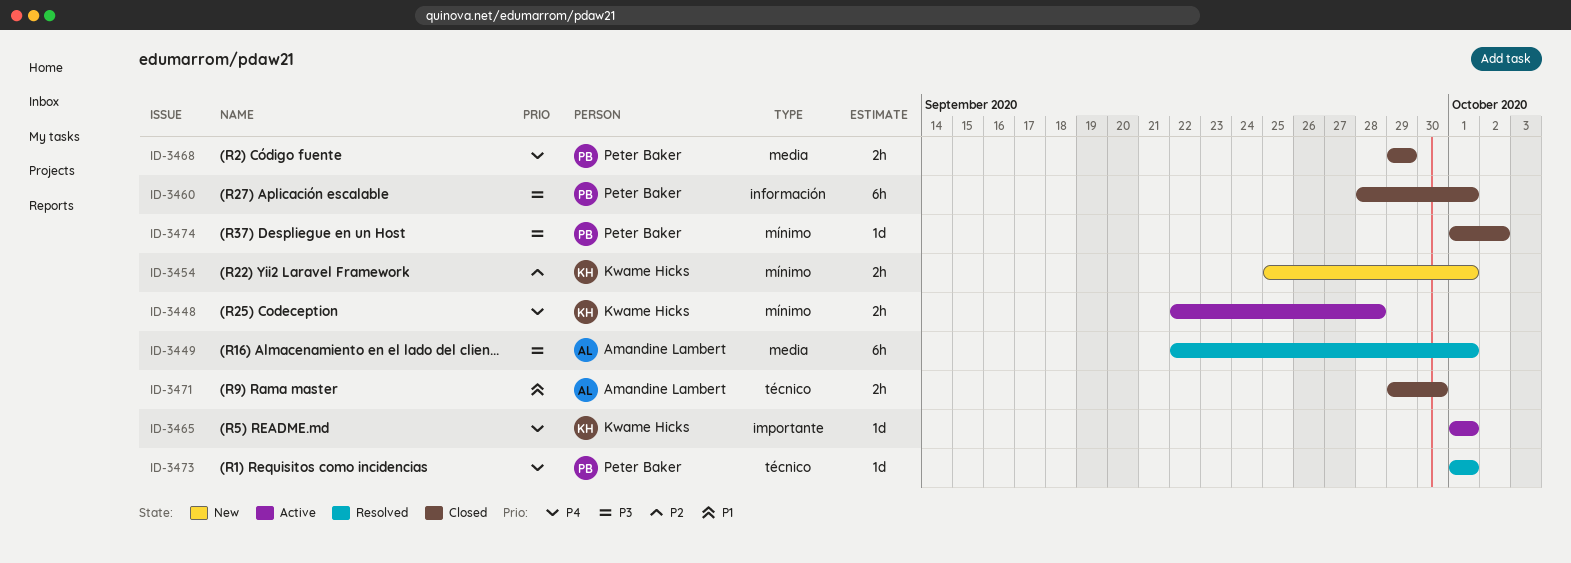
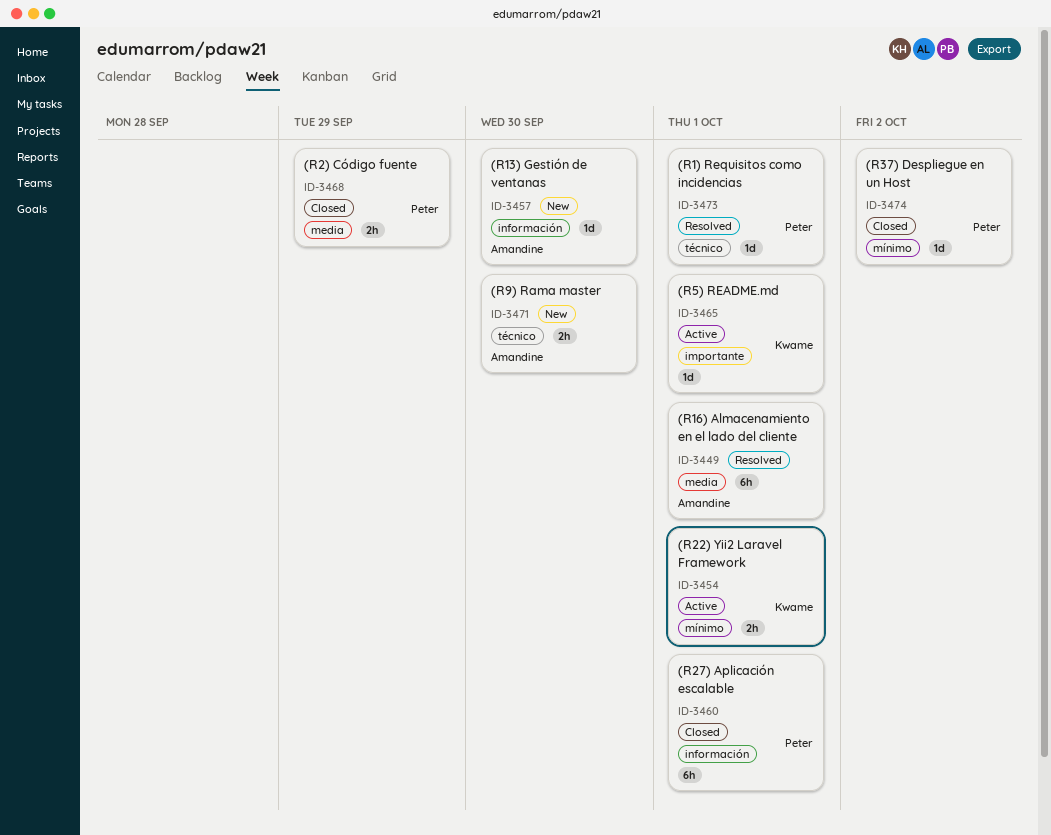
ID-3448: present -> none
ID-3454, status: New -> Active
ID-3457: none -> present
ID-3471, status: Closed -> New

